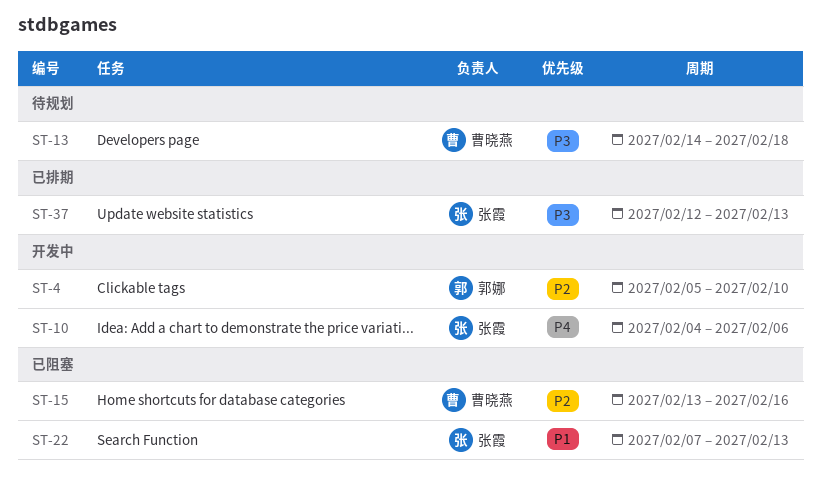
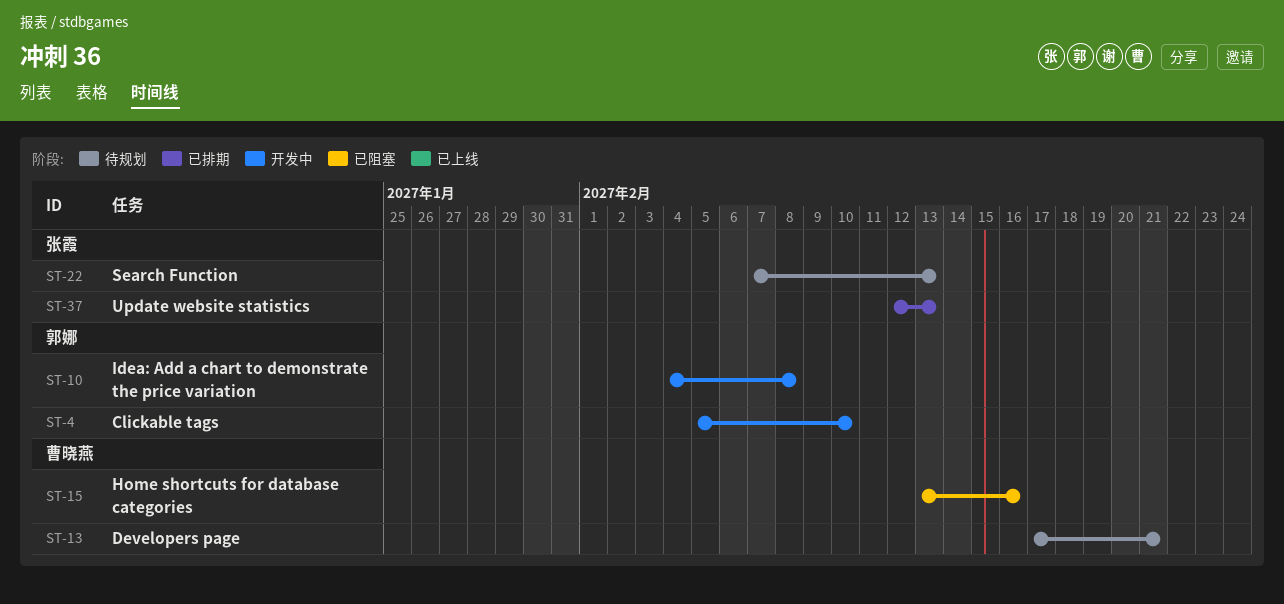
ST-10, owner: 张霞 -> 郭娜
ST-10, due: Feb 6 -> Feb 8
ST-13, start: Feb 14 -> Feb 17
ST-13, due: Feb 18 -> Feb 21
ST-22, status: 已阻塞 -> 待规划

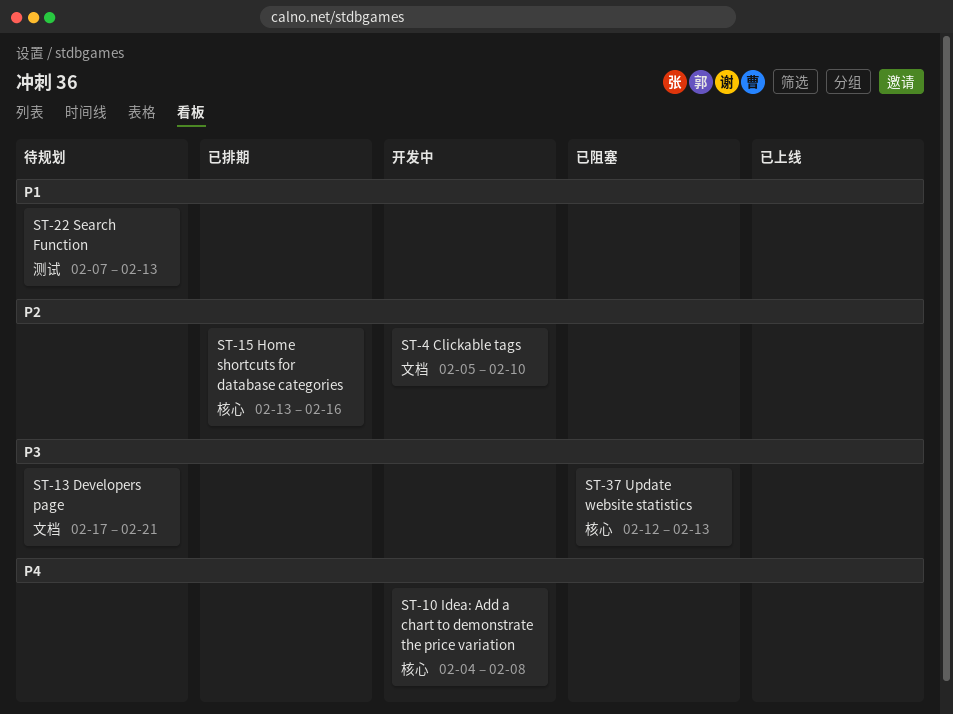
ST-15, status: 已阻塞 -> 已排期
ST-37, status: 已排期 -> 已阻塞

